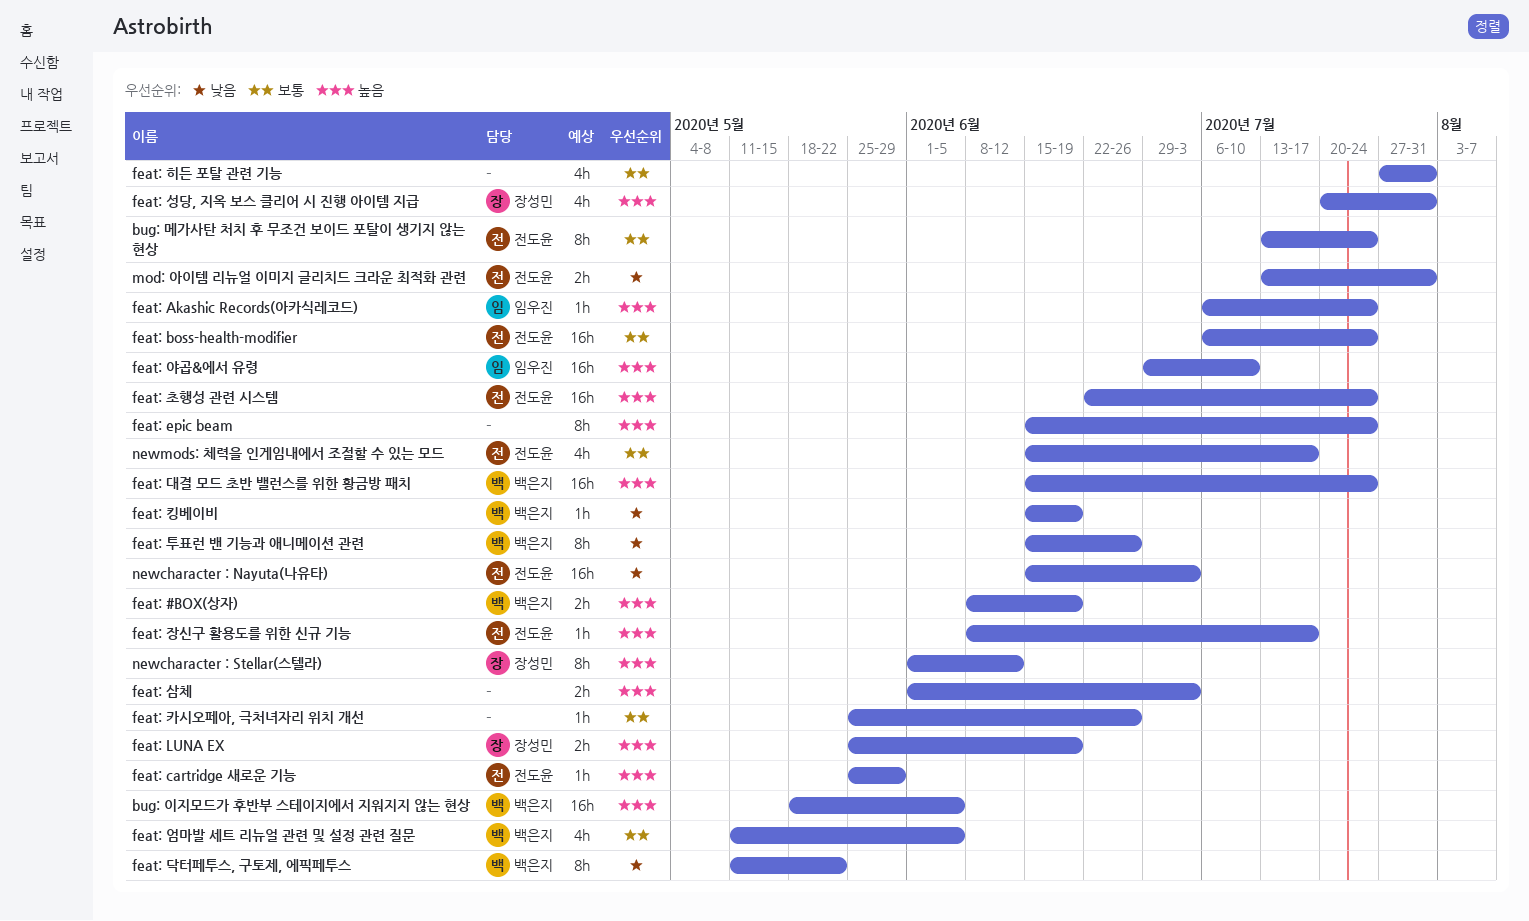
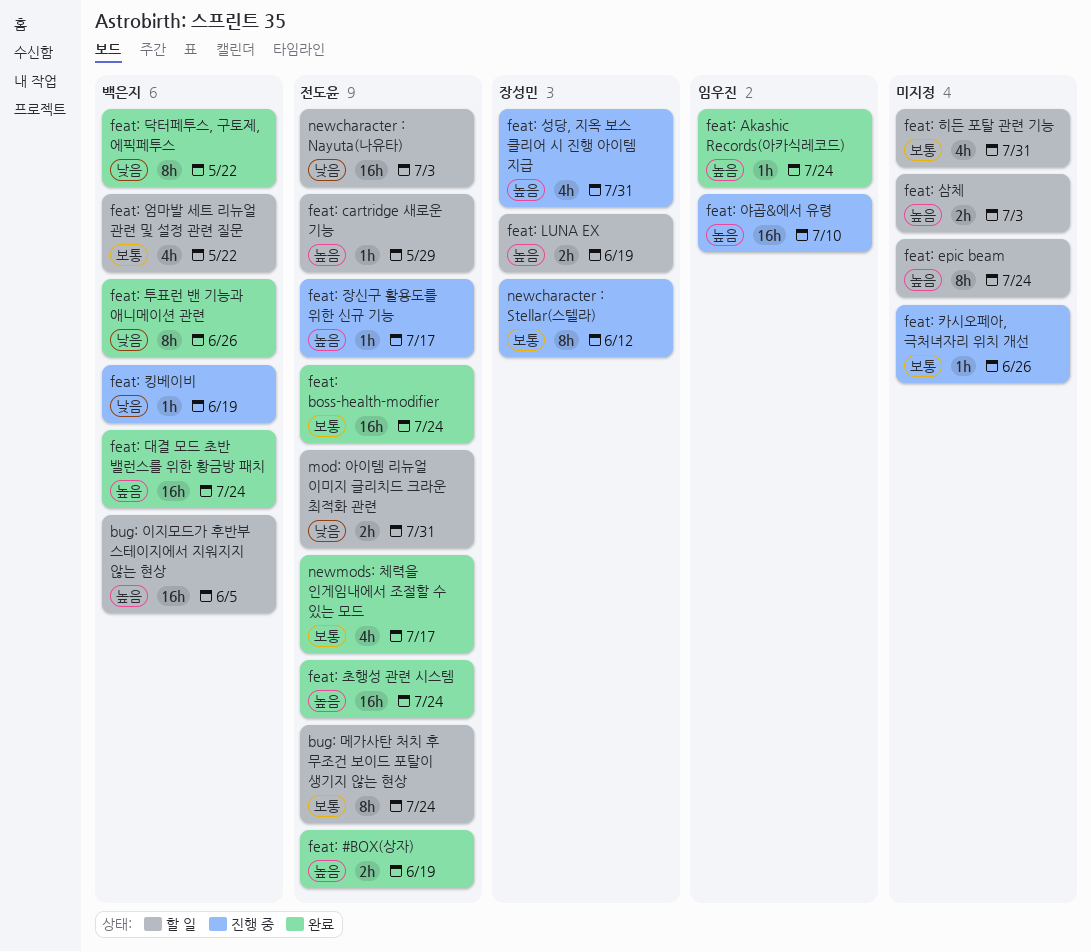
feat: #BOX(상자), owner: 백은지 -> 전도윤
feat: 엄마발 세트 리뉴얼 관련 및 설정 관련 질문, due: Jun 5 -> May 22
newcharacter : Stellar(스텔라), priority: 높음 -> 보통

